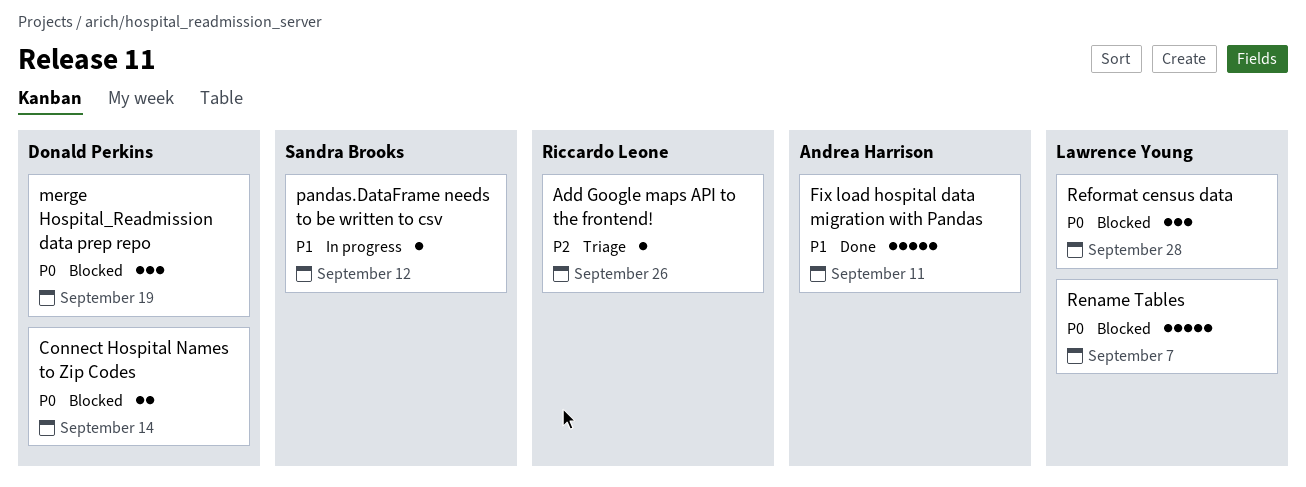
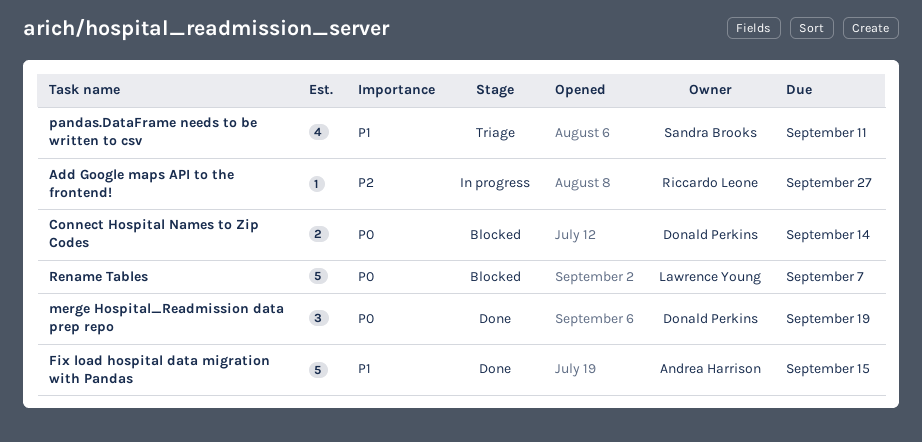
Add Google maps API to the frontend!, status: Triage -> In progress
Add Google maps API to the frontend!, due: Sep 26 -> Sep 27
Fix load hospital data migration with Pandas, due: Sep 11 -> Sep 15
merge Hospital_Readmission data prep repo, status: Blocked -> Done
pandas.DataFrame needs to be written to csv, status: In progress -> Triage
pandas.DataFrame needs to be written to csv, estimate: 1 -> 4
pandas.DataFrame needs to be written to csv, due: Sep 12 -> Sep 11
Reformat census data: present -> none

